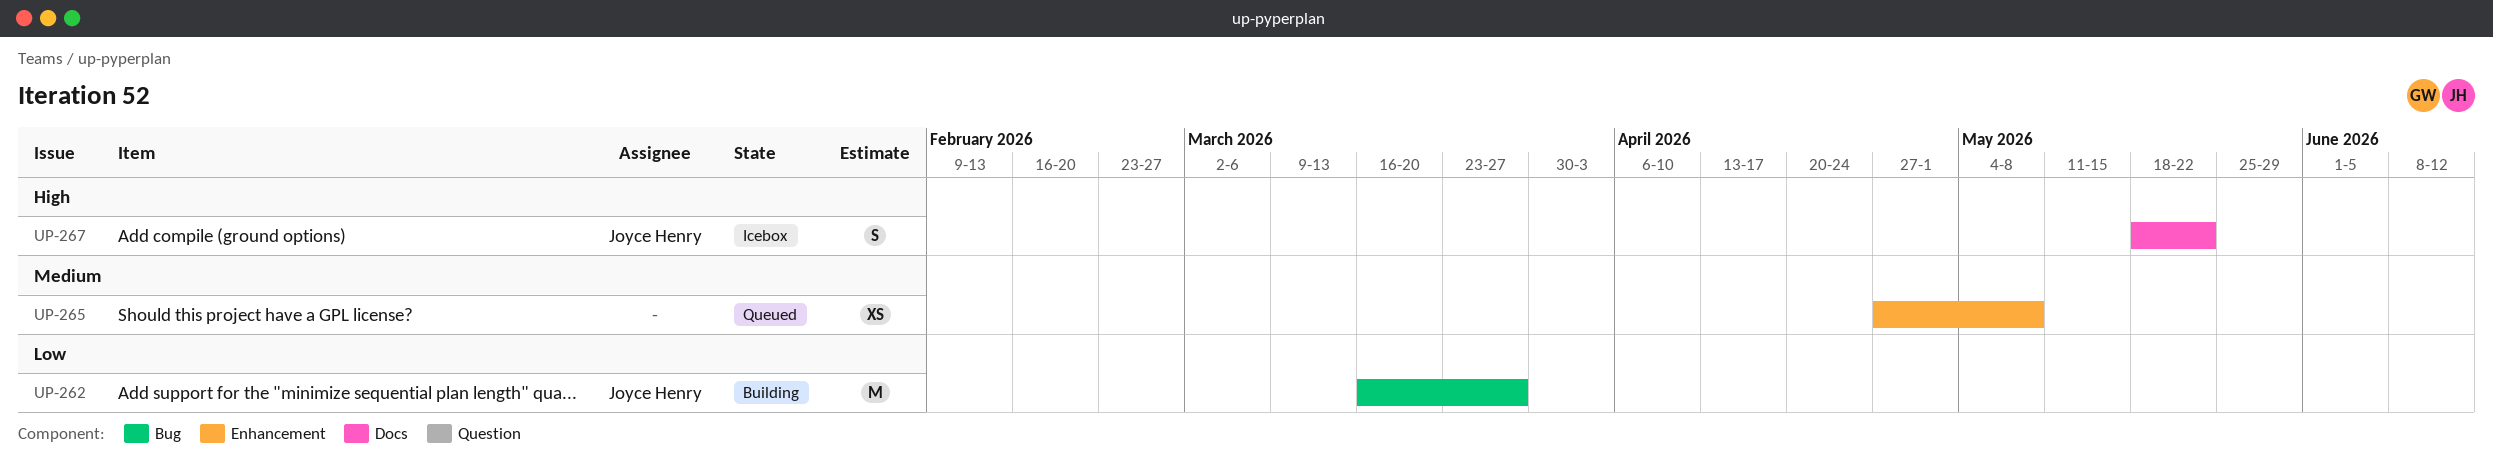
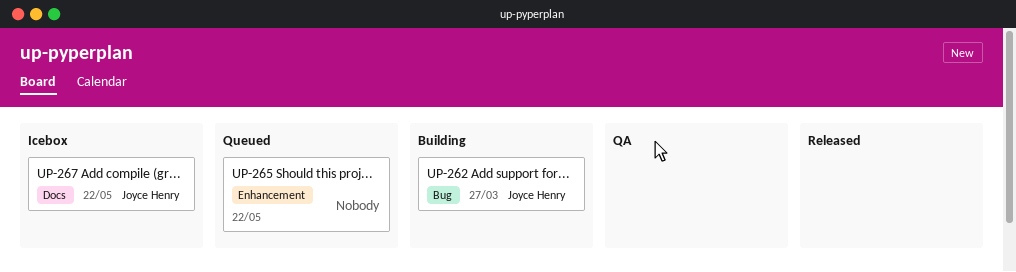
UP-265, due: May 8 -> May 22

